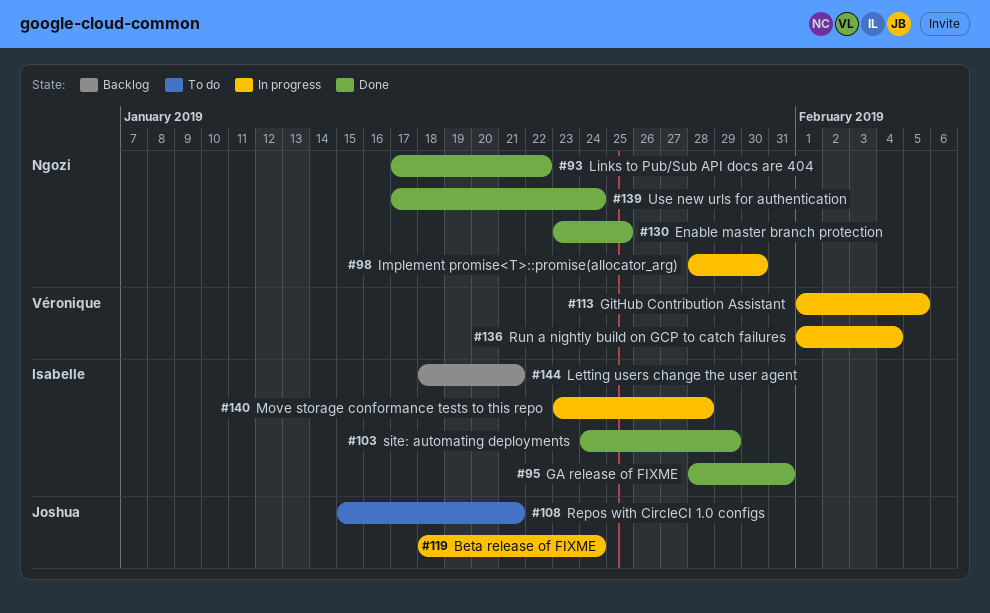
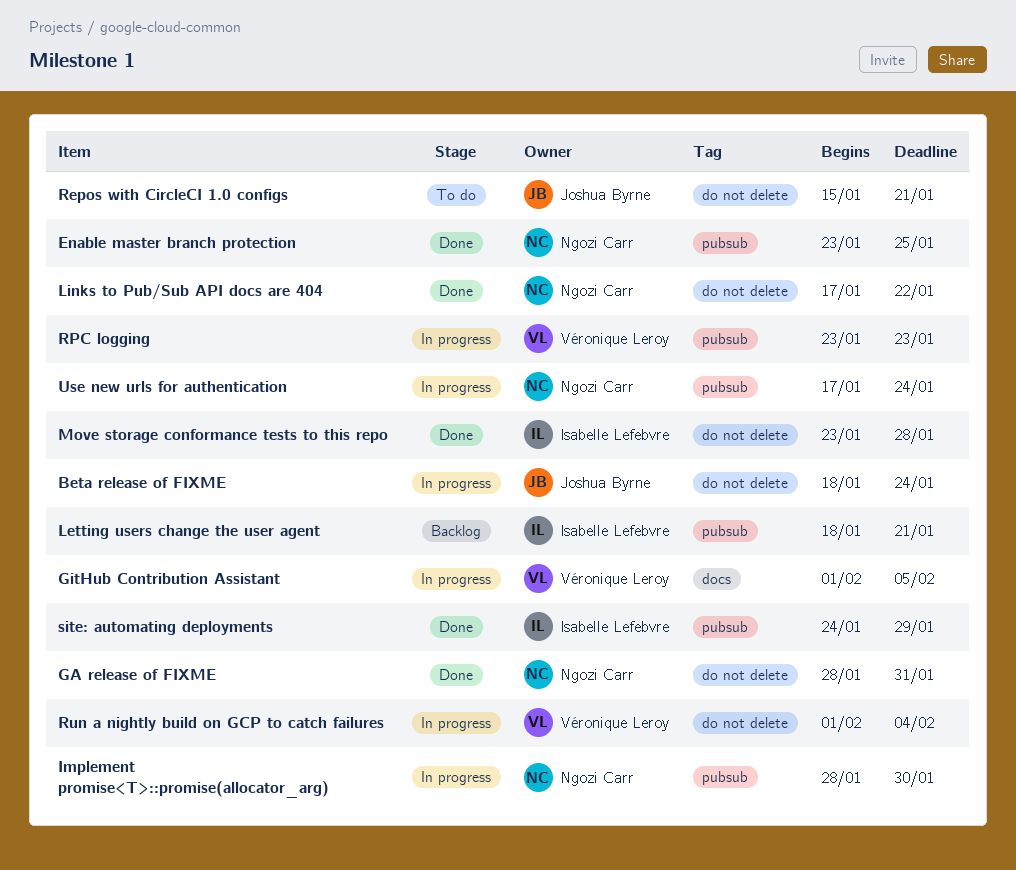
GA release of FIXME, owner: Isabelle Lefebvre -> Ngozi Carr
Move storage conformance tests to this repo, status: In progress -> Done
RPC logging: none -> present
Use new urls for authentication, status: Done -> In progress

